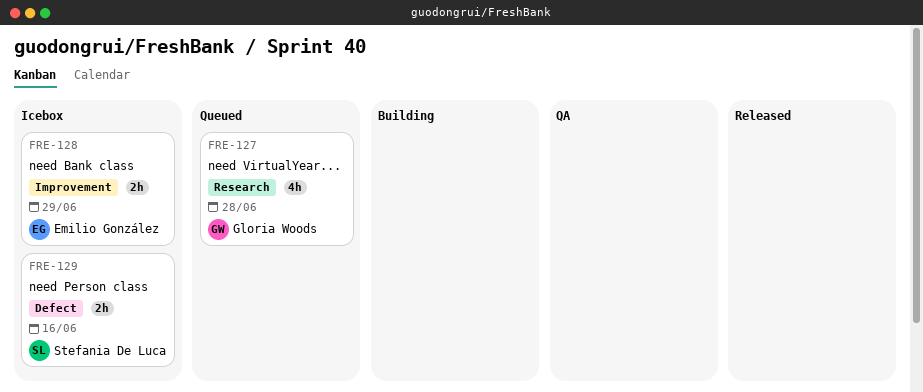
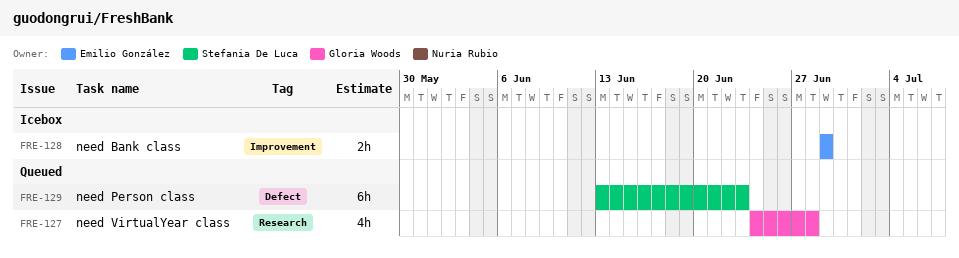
FRE-129, status: Icebox -> Queued
FRE-129, estimate: 2h -> 6h
FRE-129, due: Jun 16 -> Jun 23

